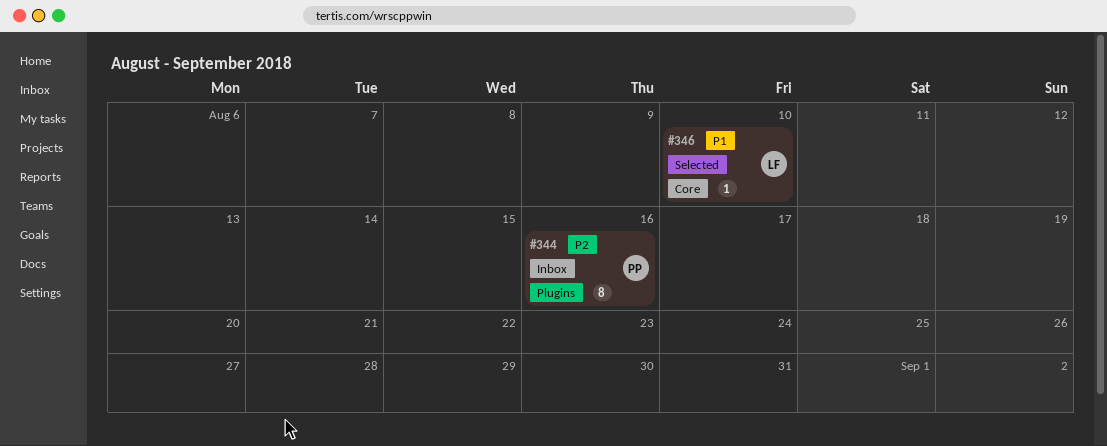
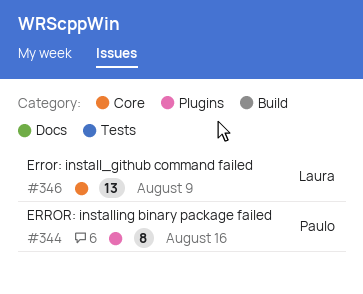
#346, estimate: 1 -> 13
#346, due: Aug 10 -> Aug 9

